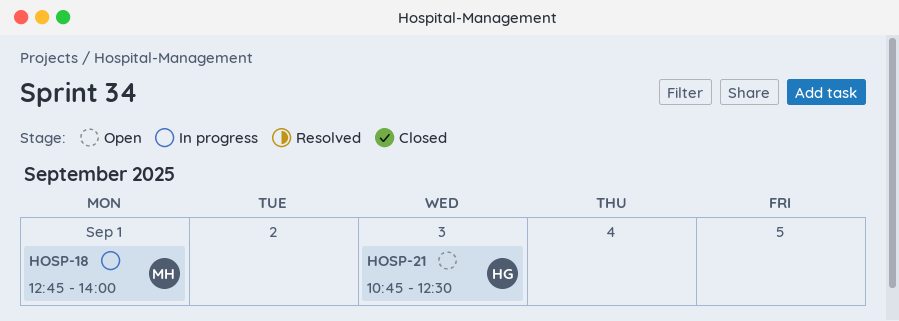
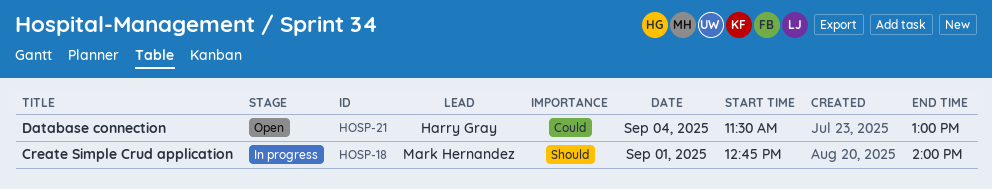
HOSP-21, day: Sep 3 -> Sep 4
HOSP-21, begins: 10:45 -> 11:30
HOSP-21, ends: 12:30 -> 13:00

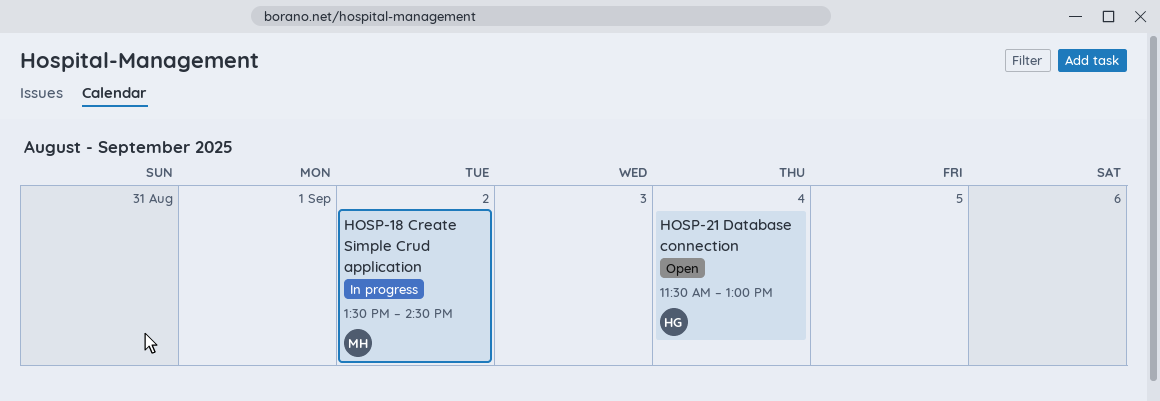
HOSP-18, day: Sep 1 -> Sep 2
HOSP-18, begins: 12:45 -> 13:30
HOSP-18, ends: 14:00 -> 14:30

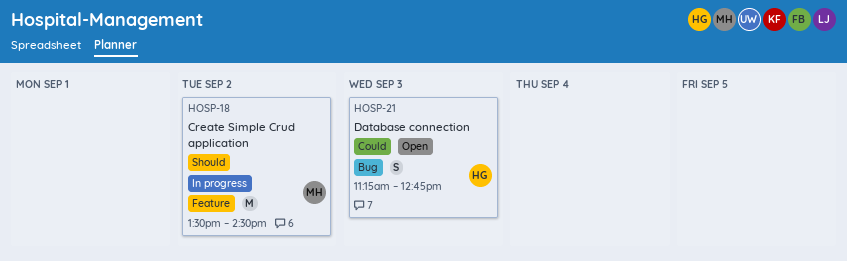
HOSP-21, day: Sep 4 -> Sep 3
HOSP-21, begins: 11:30 -> 11:15
HOSP-21, ends: 13:00 -> 12:45

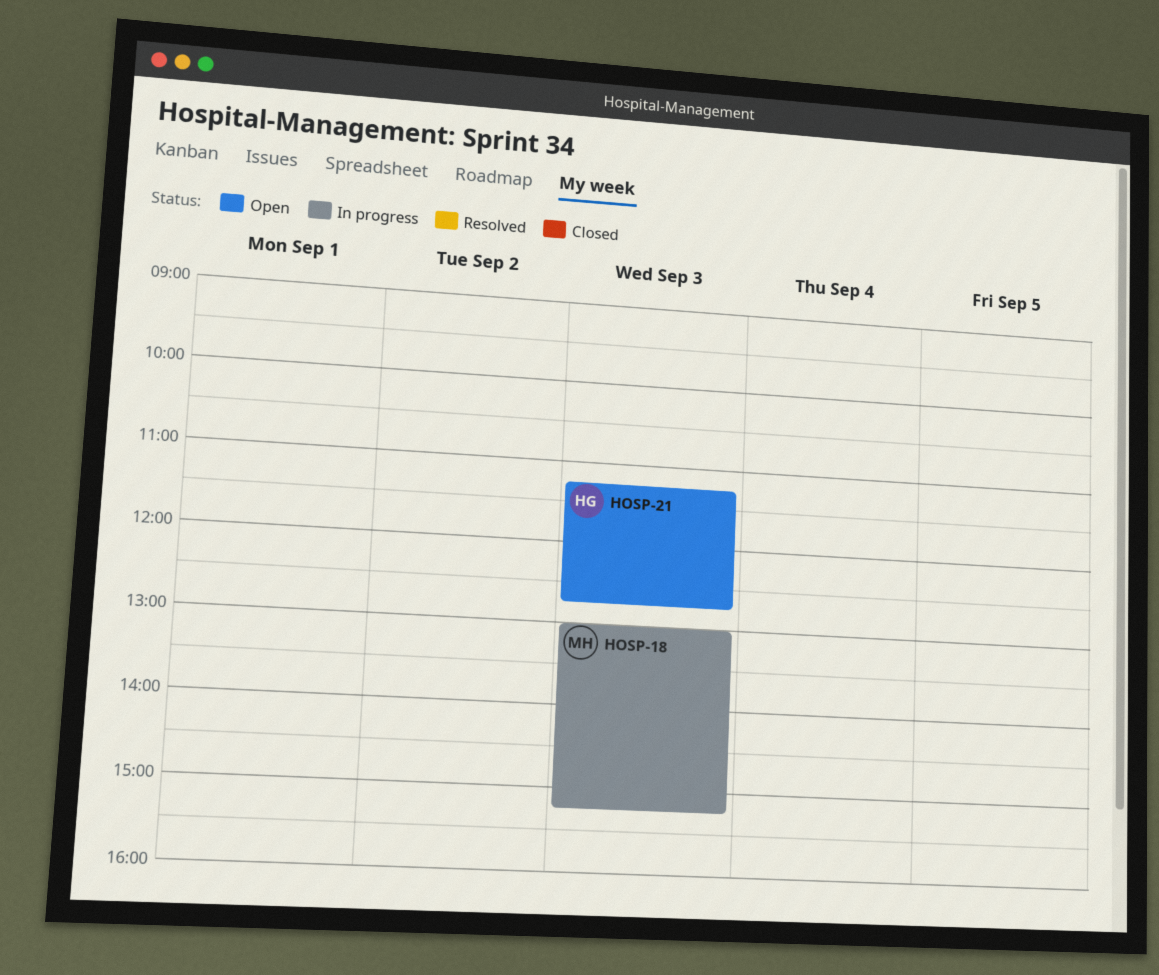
HOSP-18, day: Sep 2 -> Sep 3
HOSP-18, begins: 13:30 -> 13:00
HOSP-18, ends: 14:30 -> 15:15

